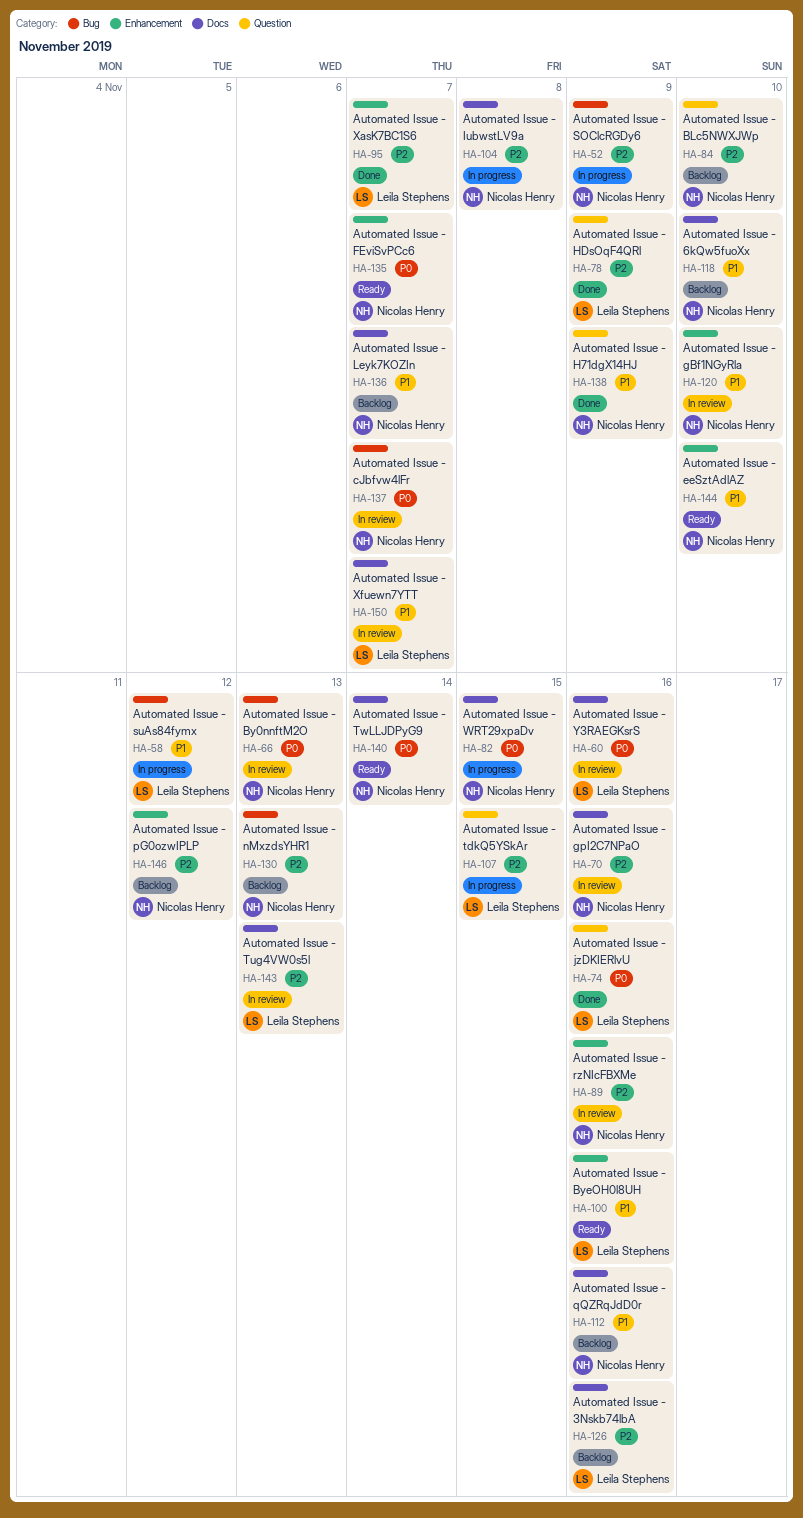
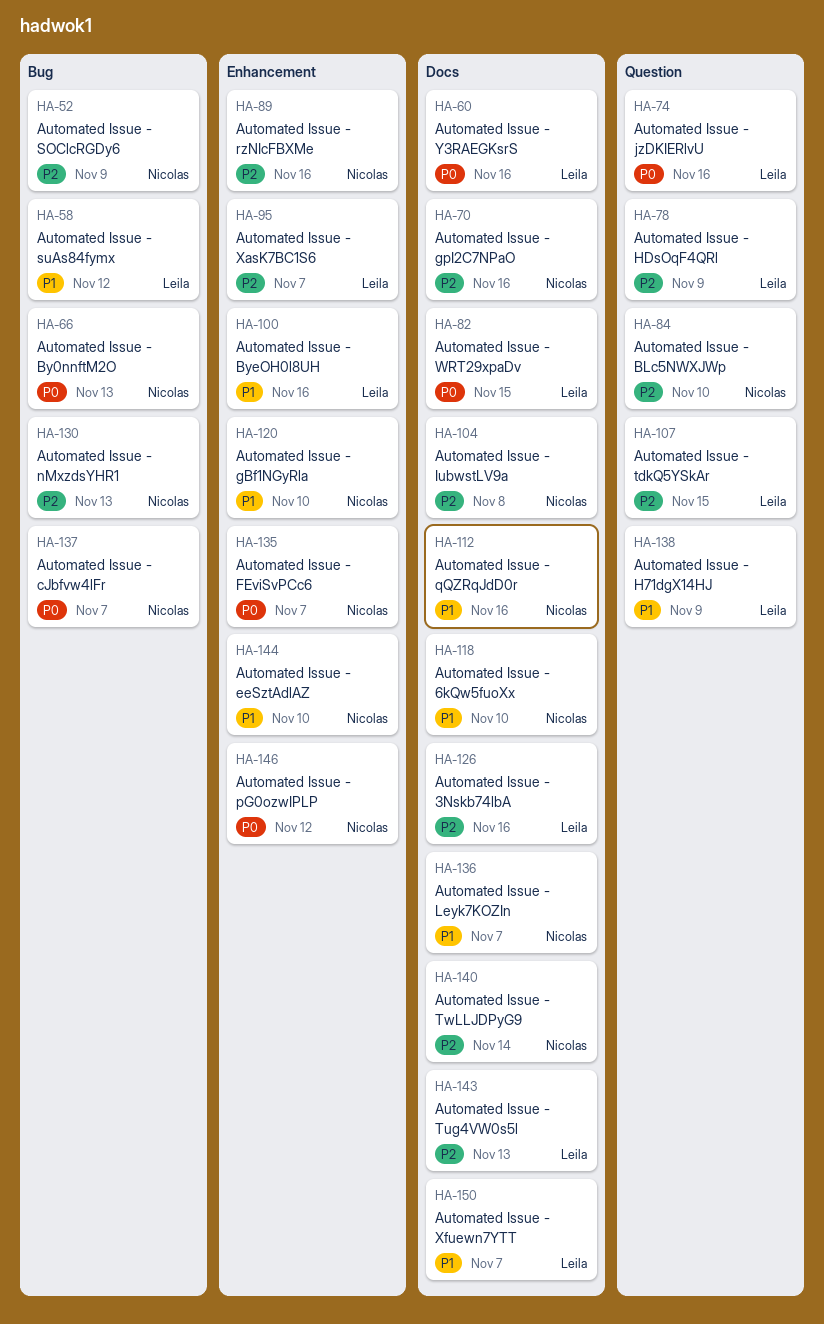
HA-82, owner: Nicolas Henry -> Leila Stephens
HA-138, owner: Nicolas Henry -> Leila Stephens
HA-140, priority: P0 -> P2
HA-146, priority: P2 -> P0

